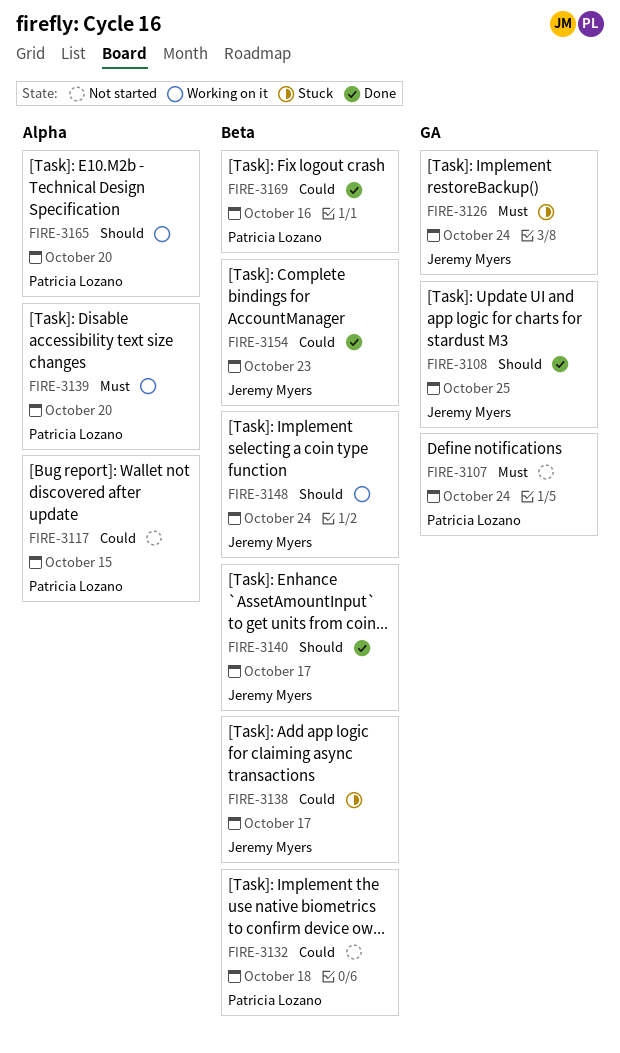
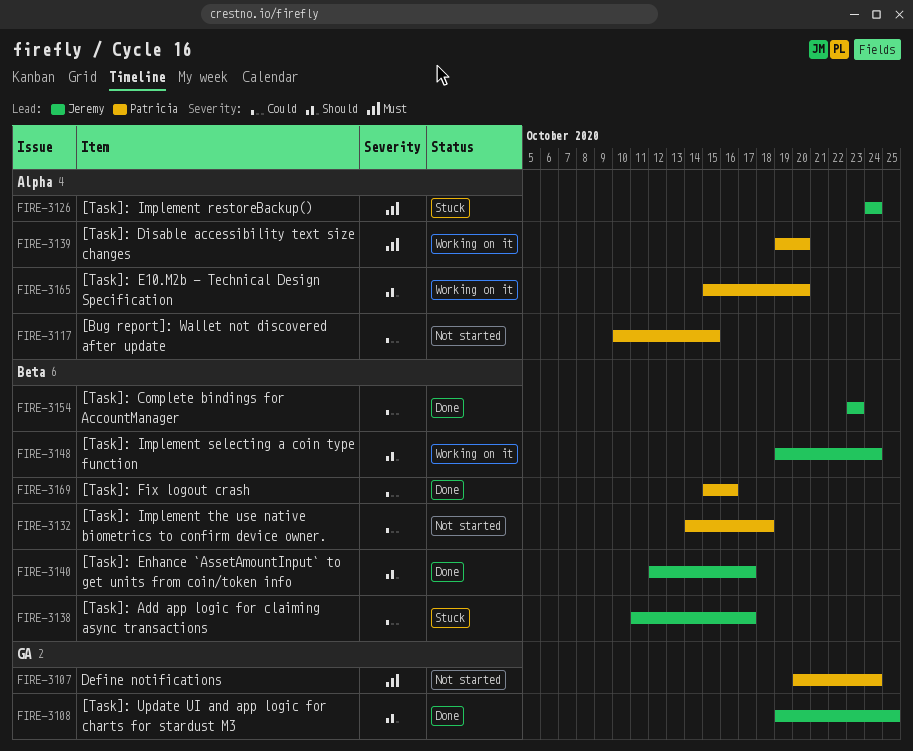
FIRE-3126, label: GA -> Alpha

